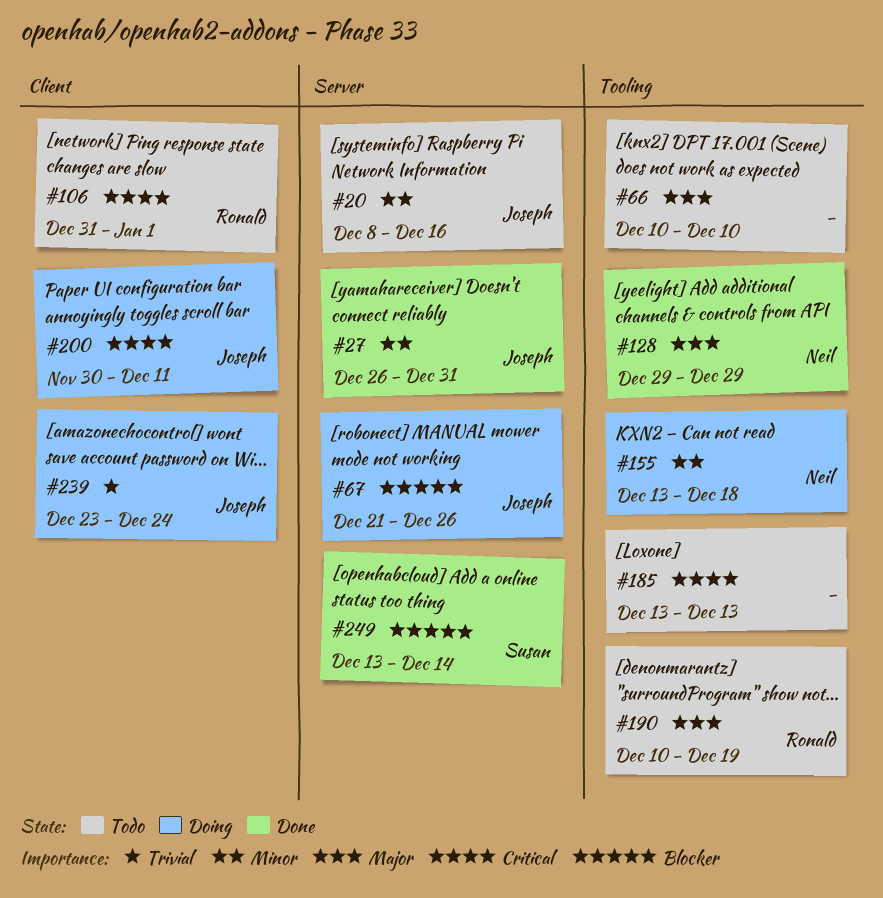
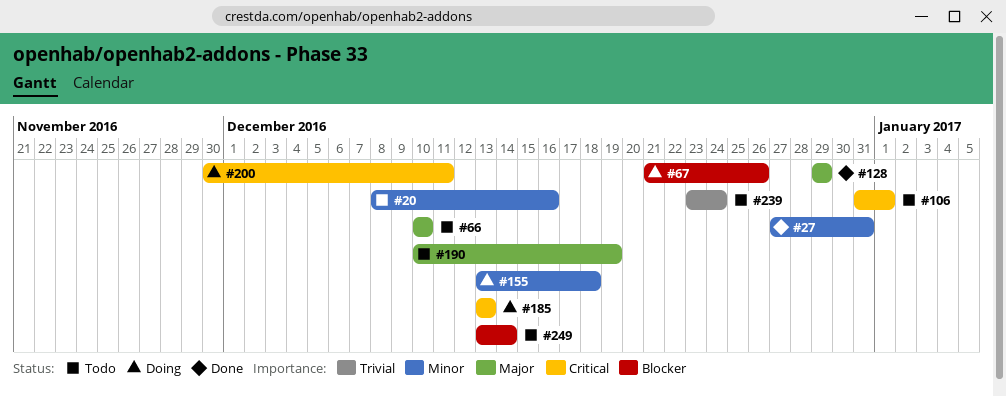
#27, start: Dec 26 -> Dec 27
#185, status: Todo -> Doing
#239, status: Doing -> Todo
#249, status: Done -> Todo

